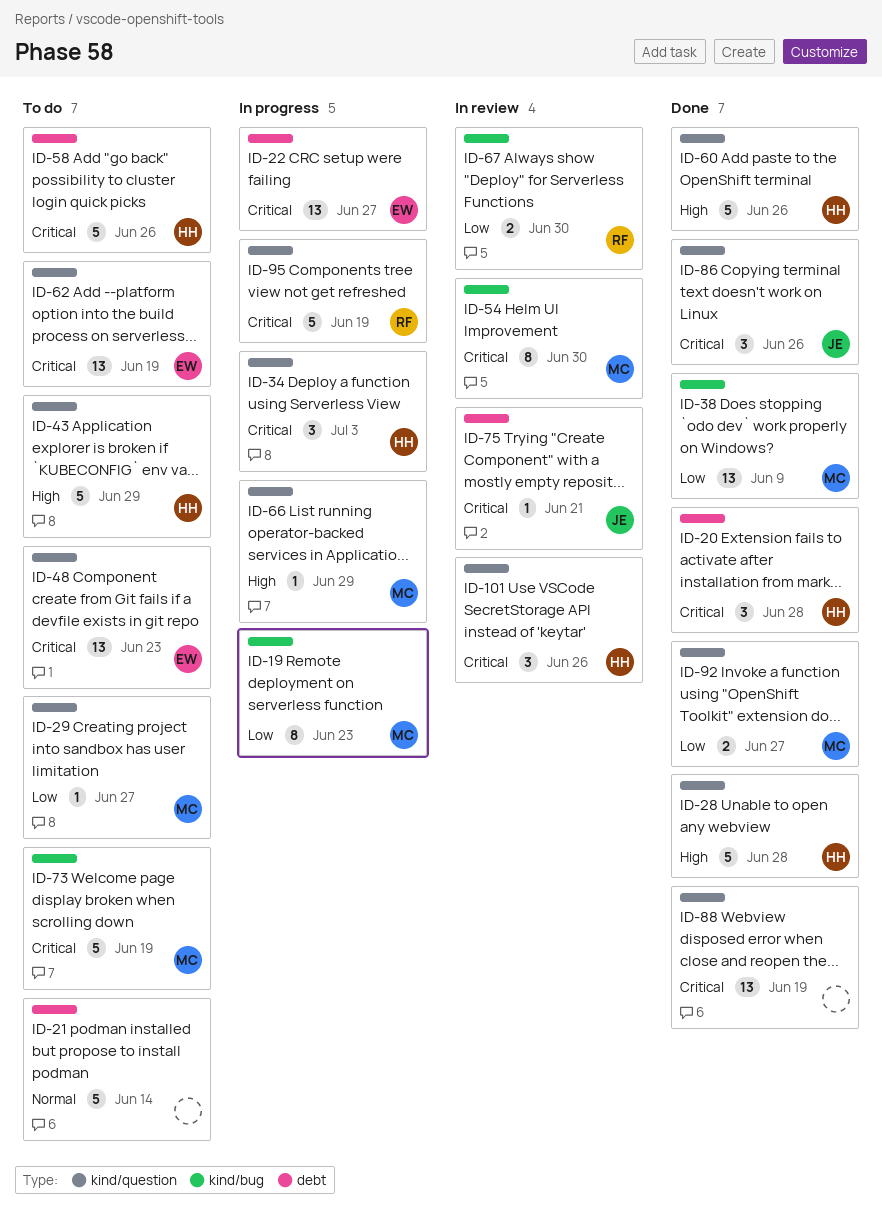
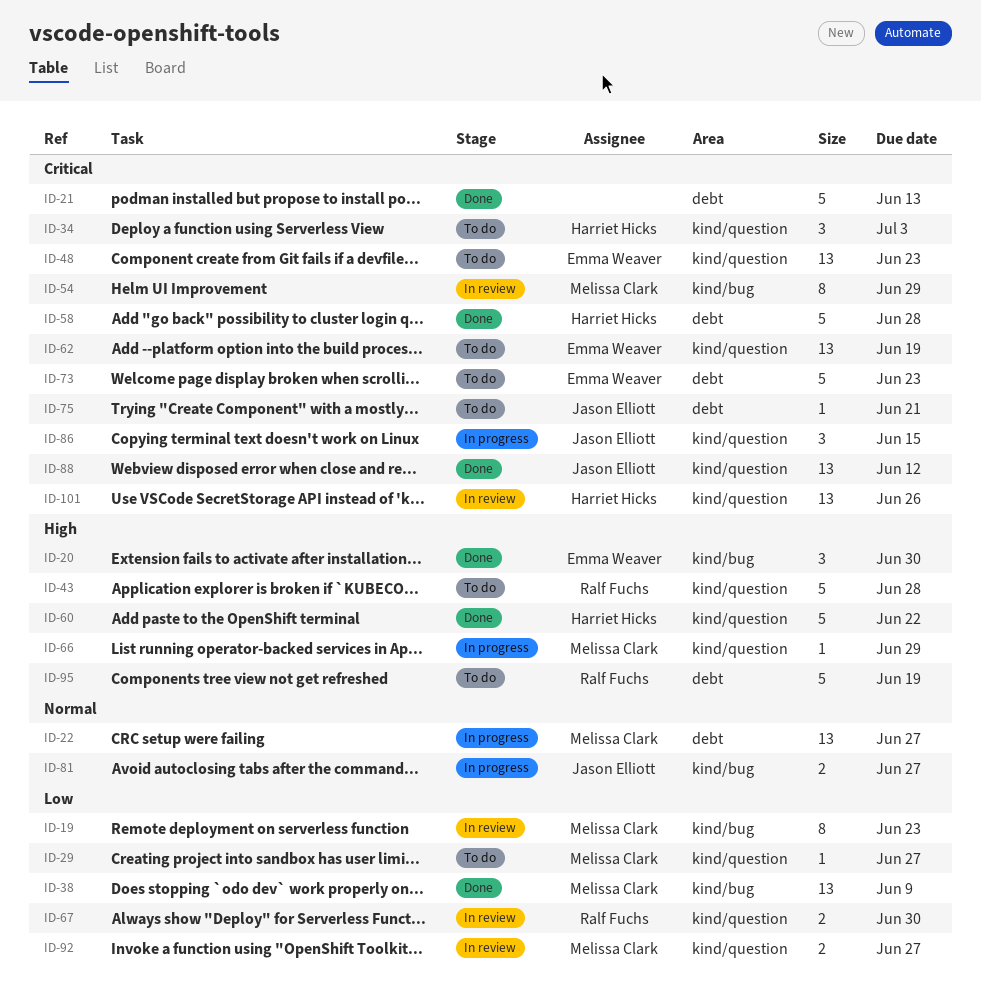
ID-19, status: In progress -> In review
ID-20, owner: Harriet Hicks -> Emma Weaver
ID-20, priority: Critical -> High
ID-20, label: debt -> kind/bug
ID-20, due: Jun 28 -> Jun 30
ID-21, status: To do -> Done
ID-21, priority: Normal -> Critical
ID-21, due: Jun 14 -> Jun 13
ID-22, owner: Emma Weaver -> Melissa Clark
ID-22, priority: Critical -> Normal
ID-28: present -> none
ID-34, status: In progress -> To do
ID-43, owner: Harriet Hicks -> Ralf Fuchs
ID-43, due: Jun 29 -> Jun 28
ID-54, due: Jun 30 -> Jun 29
ID-58, status: To do -> Done
ID-58, due: Jun 26 -> Jun 28
ID-60, due: Jun 26 -> Jun 22
ID-67, label: kind/bug -> kind/question
ID-73, owner: Melissa Clark -> Emma Weaver
ID-73, label: kind/bug -> debt
ID-73, due: Jun 19 -> Jun 23
ID-75, status: In review -> To do
ID-81: none -> present
ID-86, status: Done -> In progress
ID-86, due: Jun 26 -> Jun 15
ID-88, owner: none -> Jason Elliott
ID-88, due: Jun 19 -> Jun 12
ID-92, status: Done -> In review
ID-95, status: In progress -> To do
ID-95, priority: Critical -> High
ID-95, label: kind/question -> debt
ID-101, estimate: 3 -> 13

